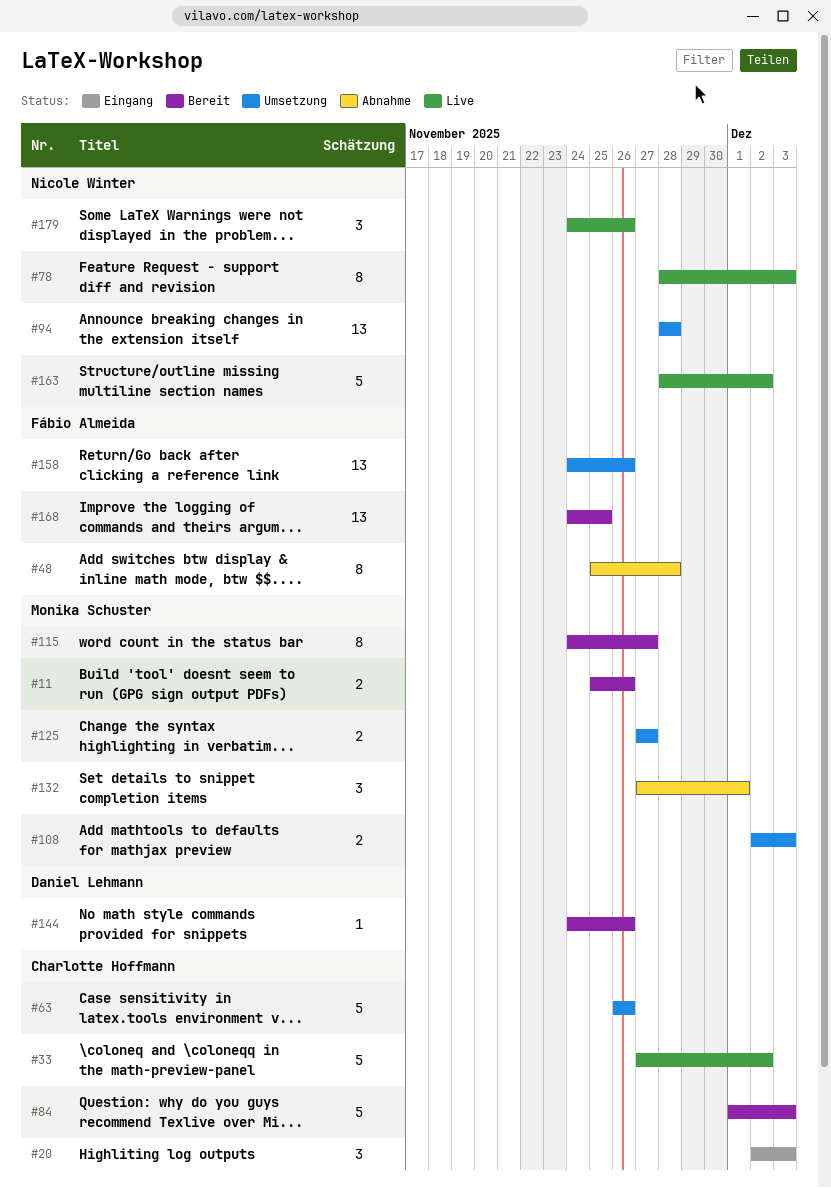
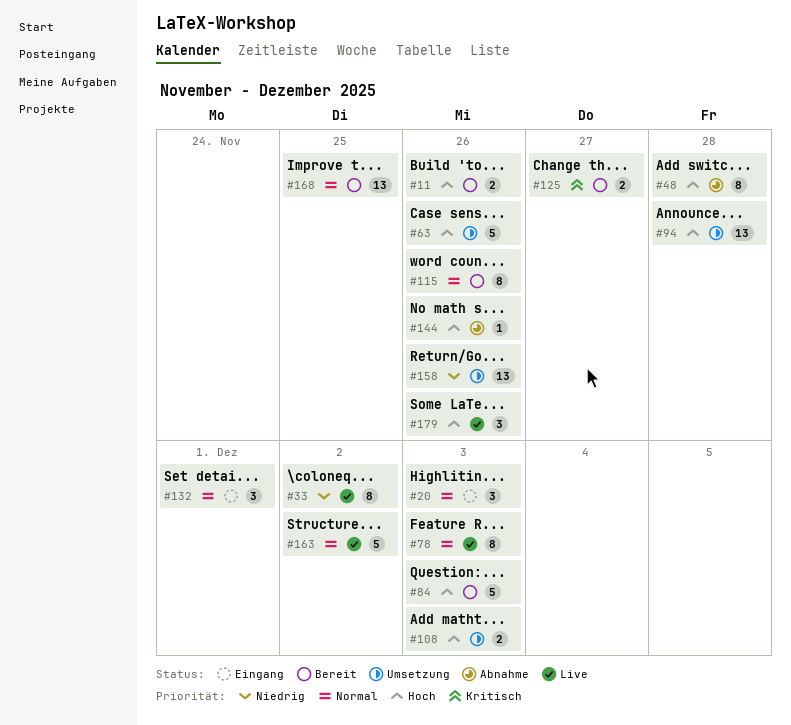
#33, estimate: 5 -> 8
#115, due: Nov 27 -> Nov 26
#125, status: Umsetzung -> Bereit
#132, status: Abnahme -> Eingang
#144, status: Bereit -> Abnahme

